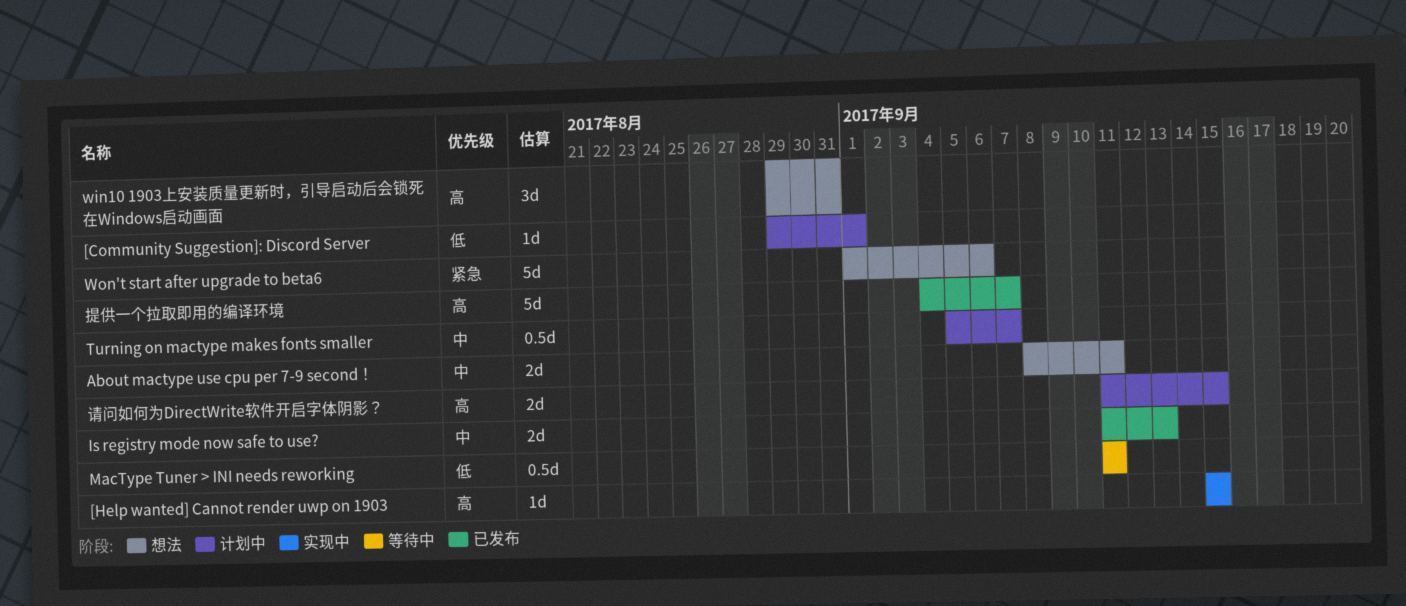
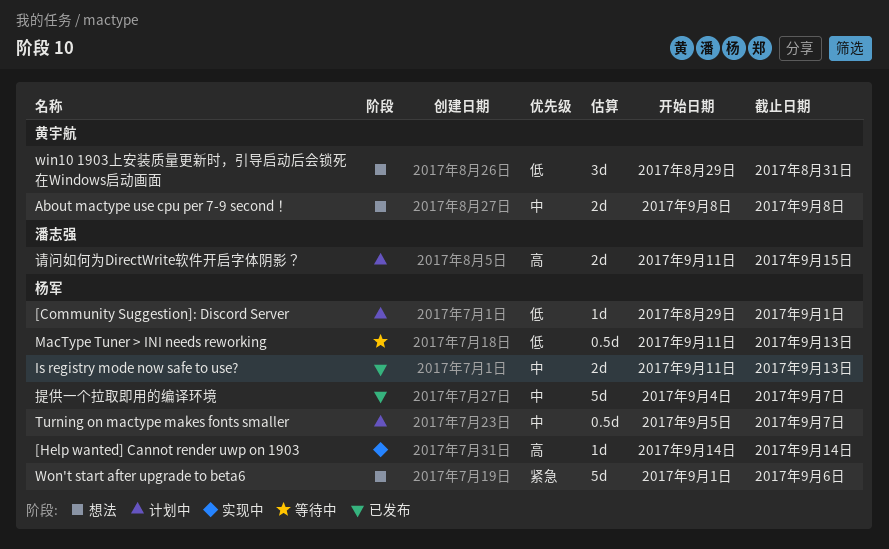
[Help wanted] Cannot render uwp on 1903, start: Sep 15 -> Sep 14
[Help wanted] Cannot render uwp on 1903, due: Sep 15 -> Sep 14
About mactype use cpu per 7-9 second！, due: Sep 11 -> Sep 8
MacType Tuner > INI needs reworking, due: Sep 11 -> Sep 13
win10 1903上安装质量更新时，引导启动后会锁死在Windows启动画面, priority: 高 -> 低
提供一个拉取即用的编译环境, priority: 高 -> 中

